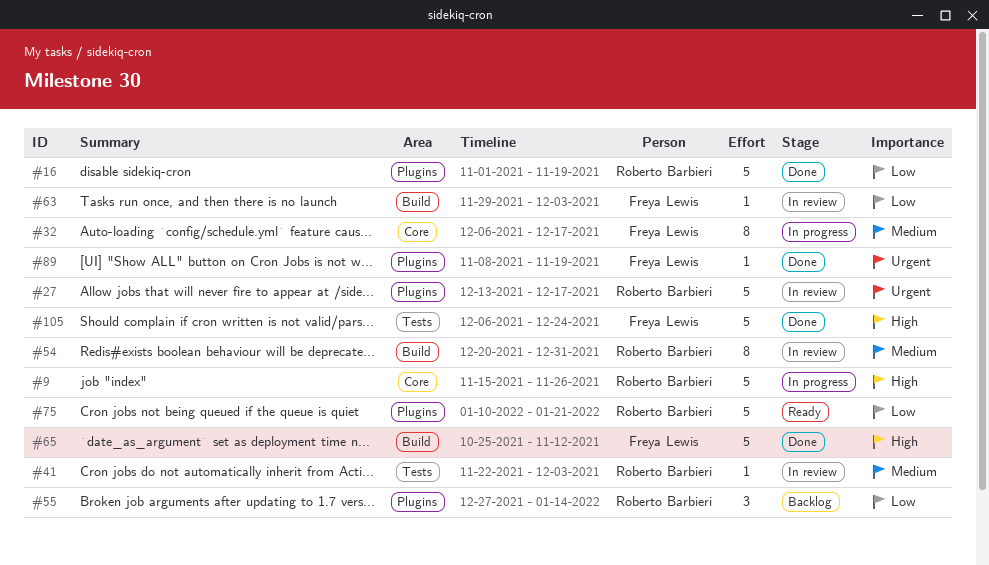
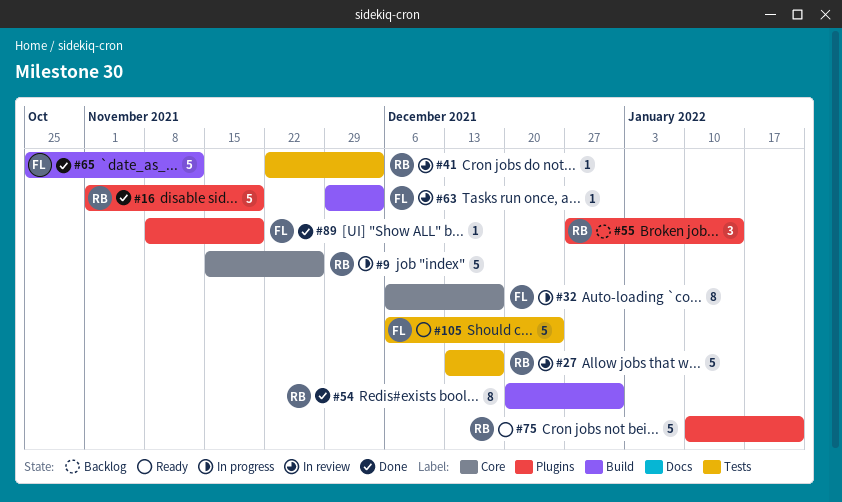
#27, label: Plugins -> Tests
#54, status: In review -> Done
#105, status: Done -> Ready

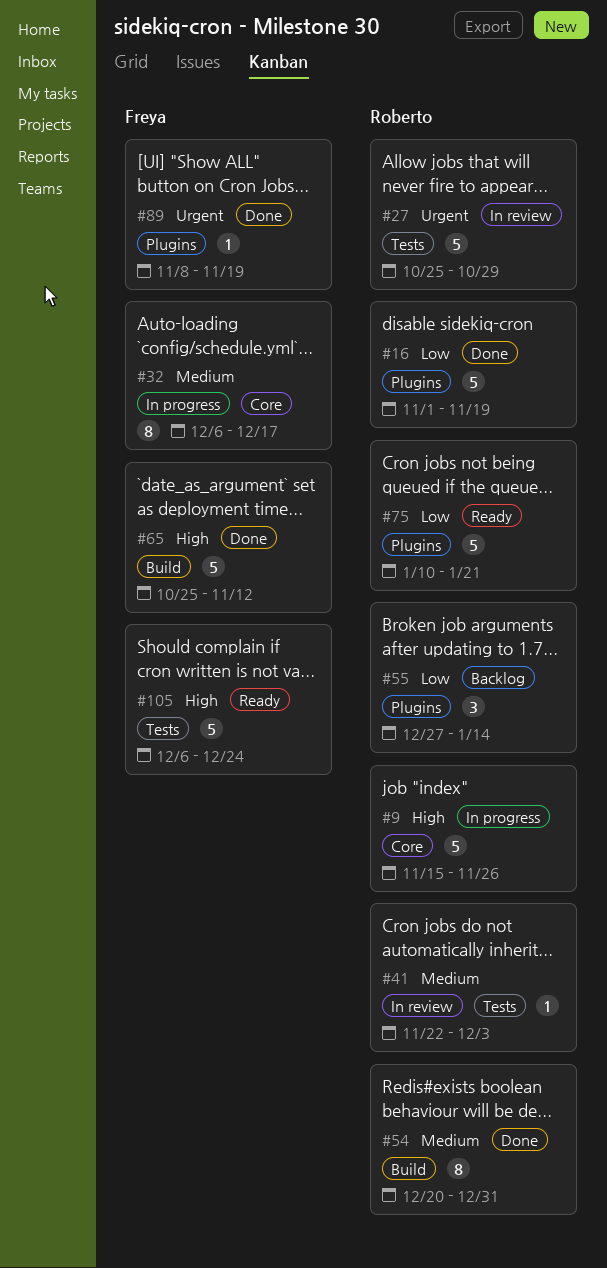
#27, start: Dec 13 -> Oct 25
#27, due: Dec 17 -> Oct 29
#63: present -> none

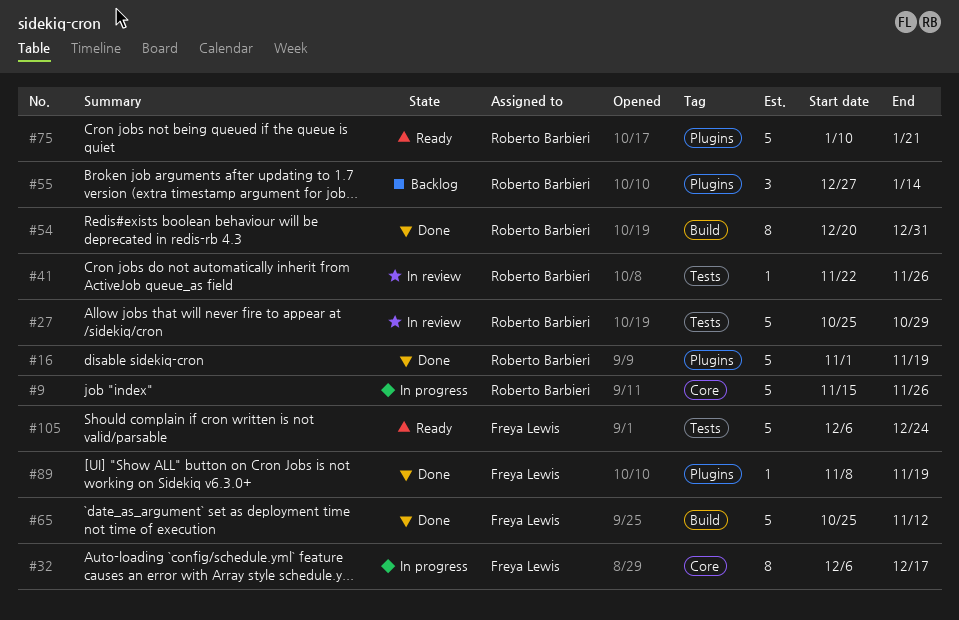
#41, due: Dec 3 -> Nov 26

